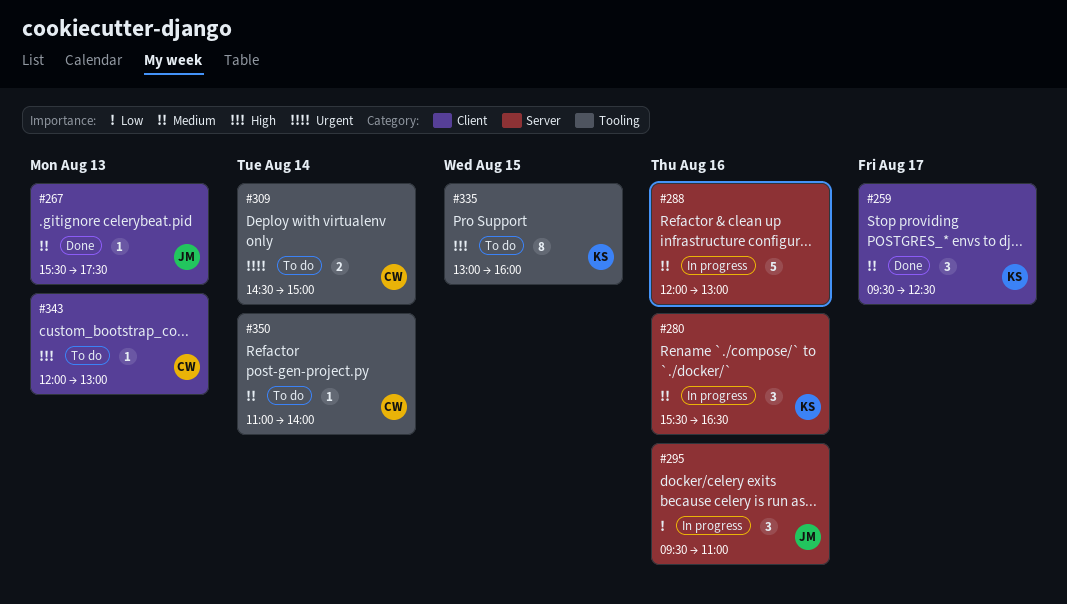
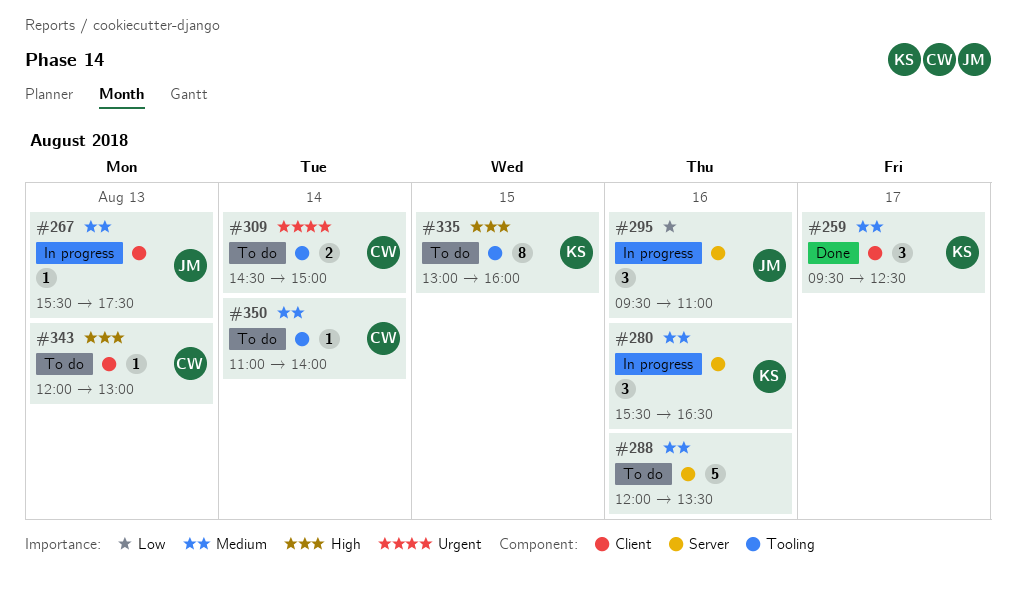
#267, status: Done -> In progress
#288, status: In progress -> To do
#288, ends: 13:00 -> 13:30

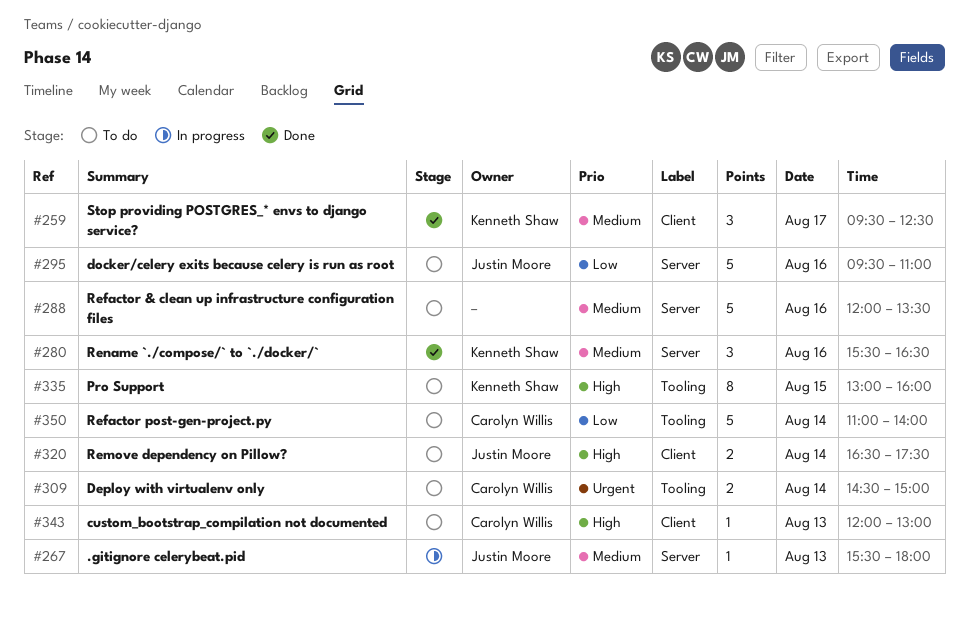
#267, label: Client -> Server
#267, ends: 17:30 -> 18:00
#280, status: In progress -> Done
#295, status: In progress -> To do
#295, estimate: 3 -> 5
#320: none -> present
#350, priority: Medium -> Low
#350, estimate: 1 -> 5

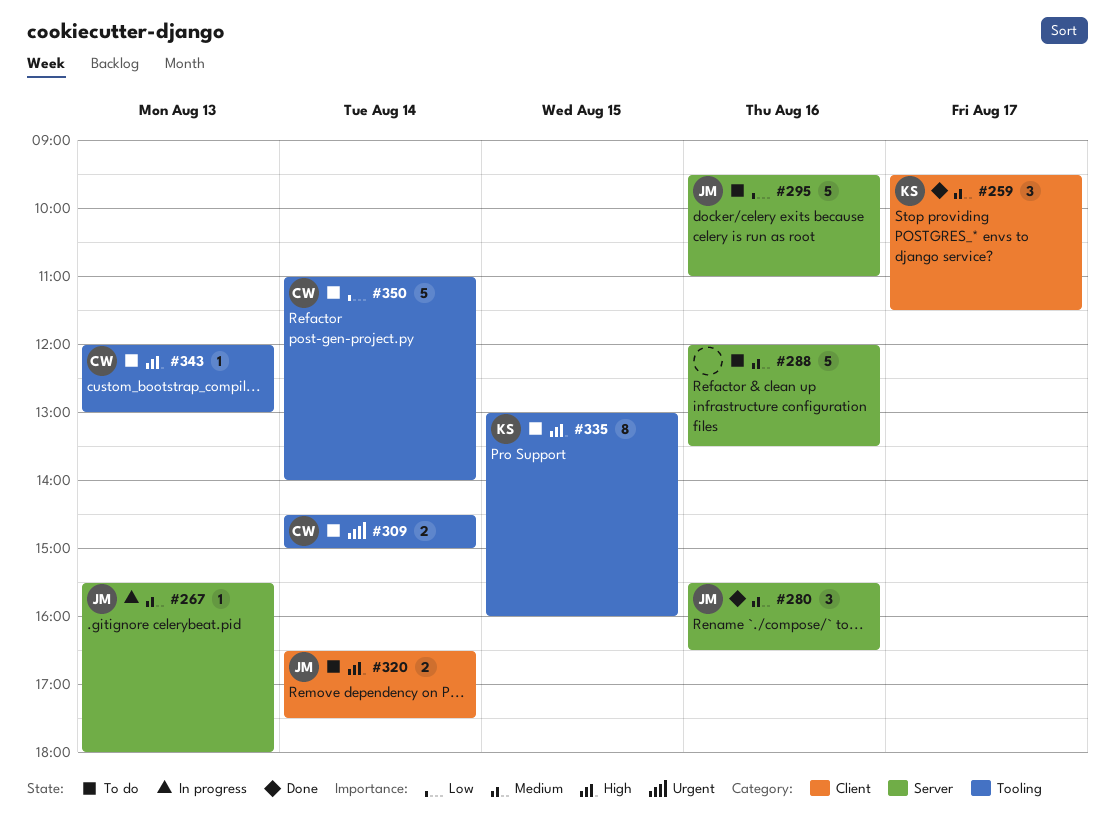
#259, ends: 12:30 -> 11:30
#280, owner: Kenneth Shaw -> Justin Moore
#343, label: Client -> Tooling

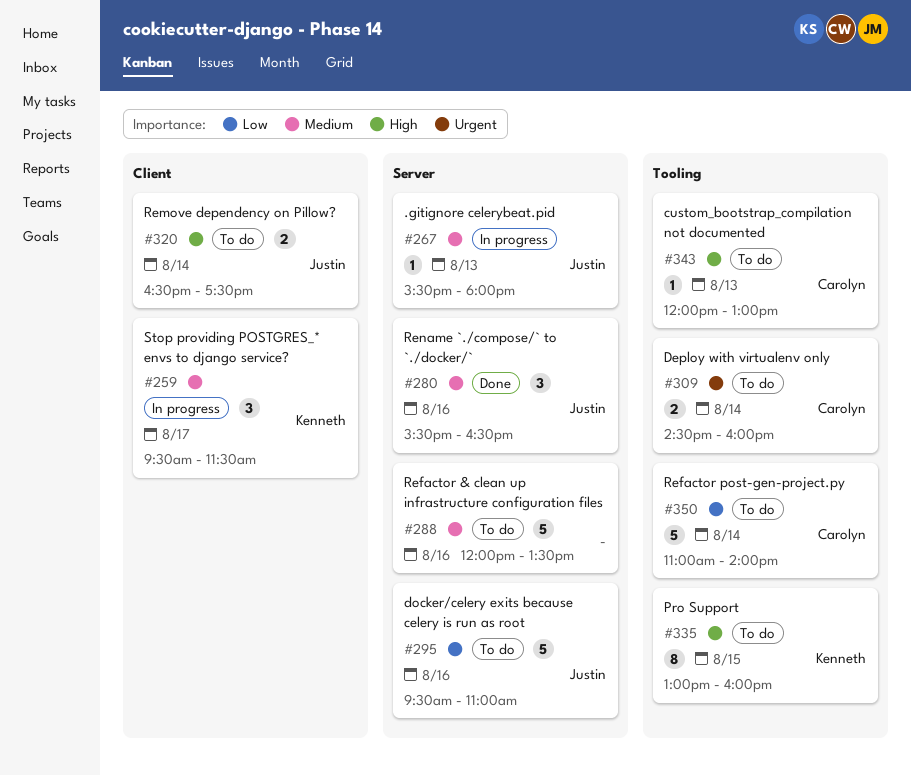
#259, status: Done -> In progress
#309, ends: 15:00 -> 16:00

